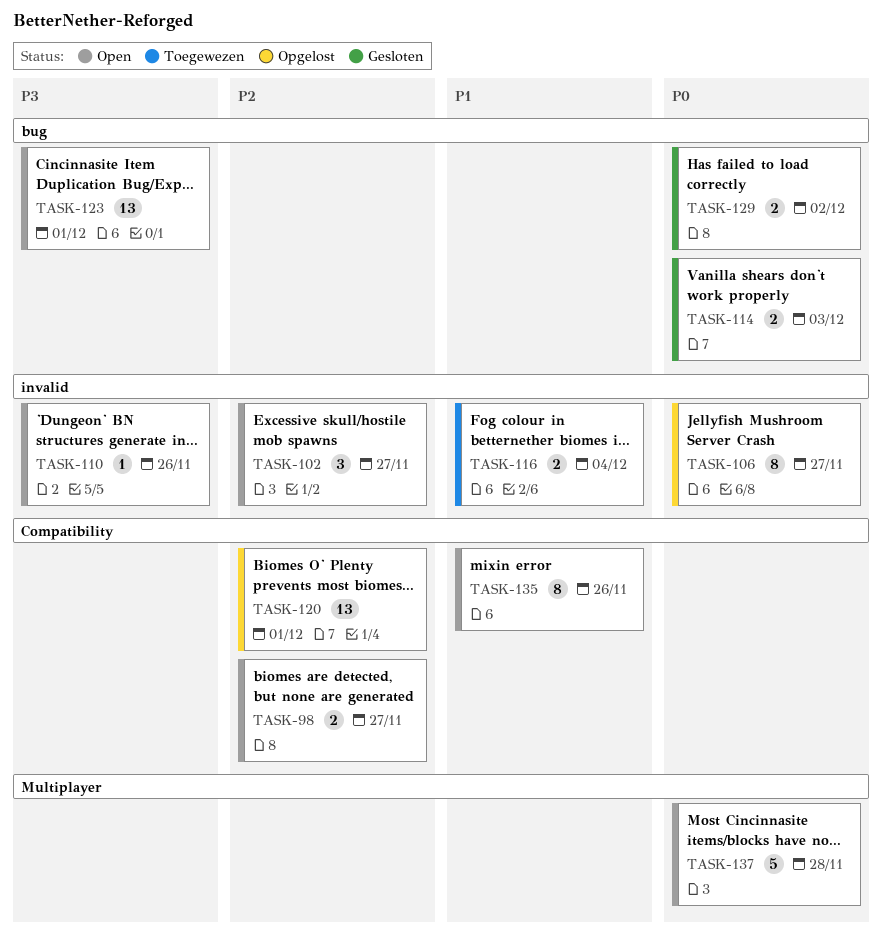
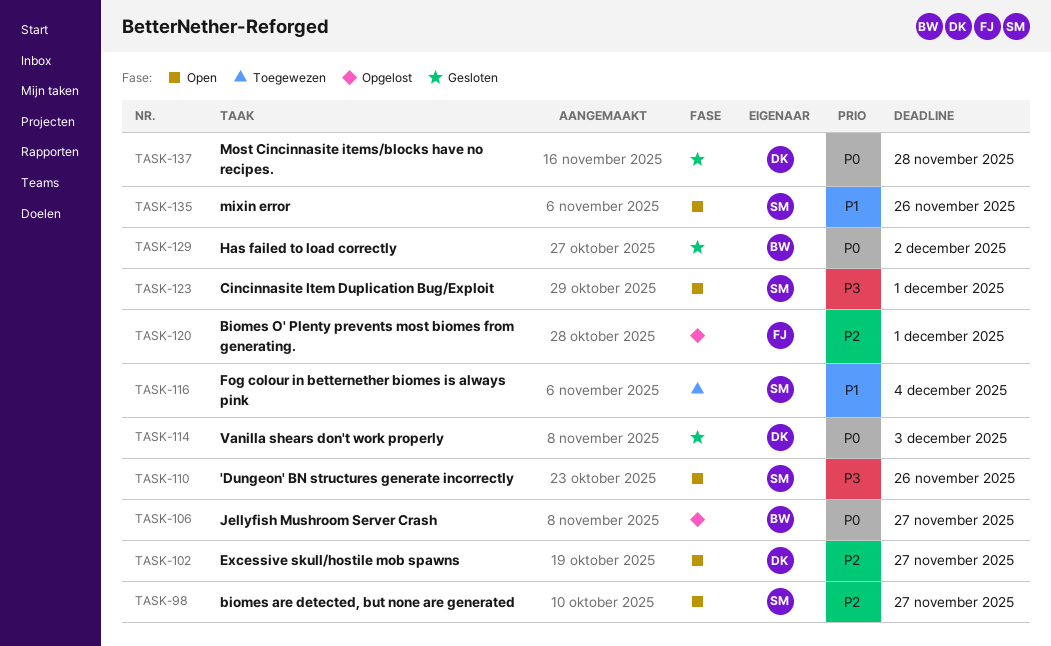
TASK-137, status: Open -> Gesloten

